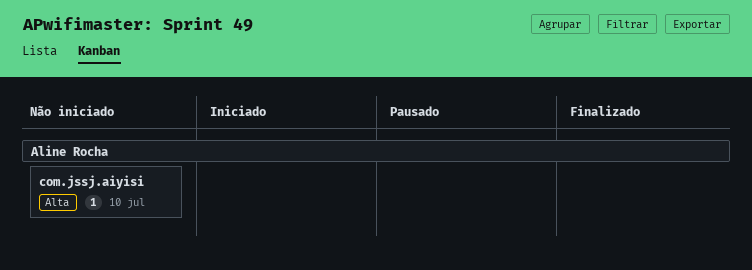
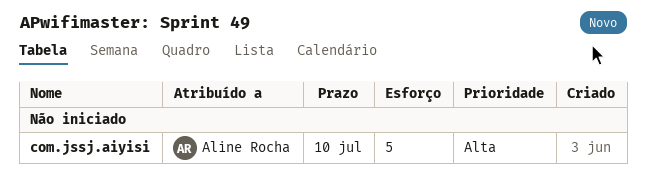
com.jssj.aiyisi, estimate: 1 -> 5

